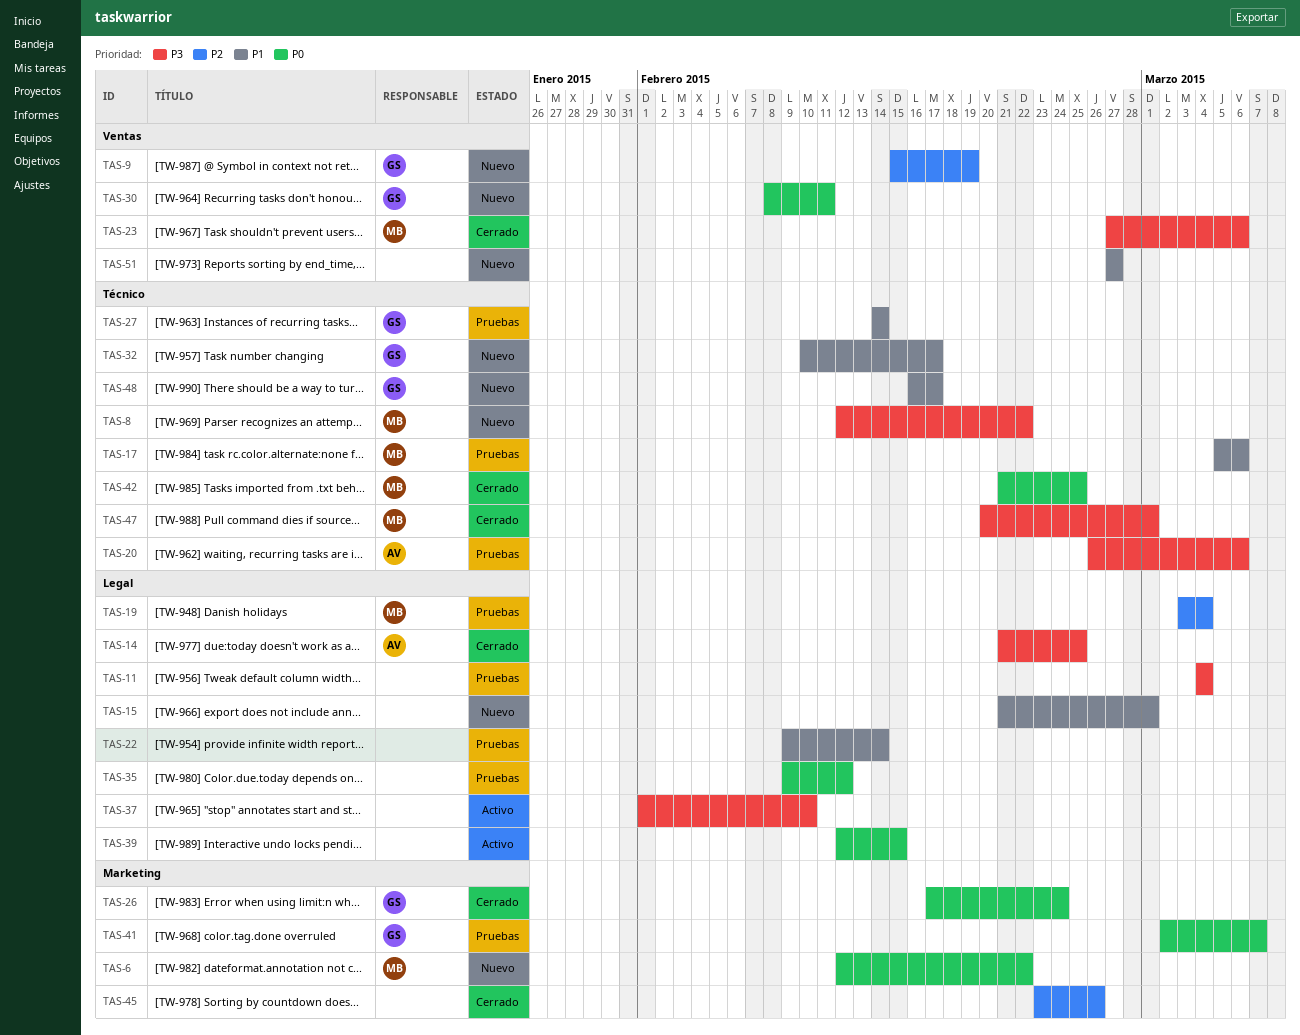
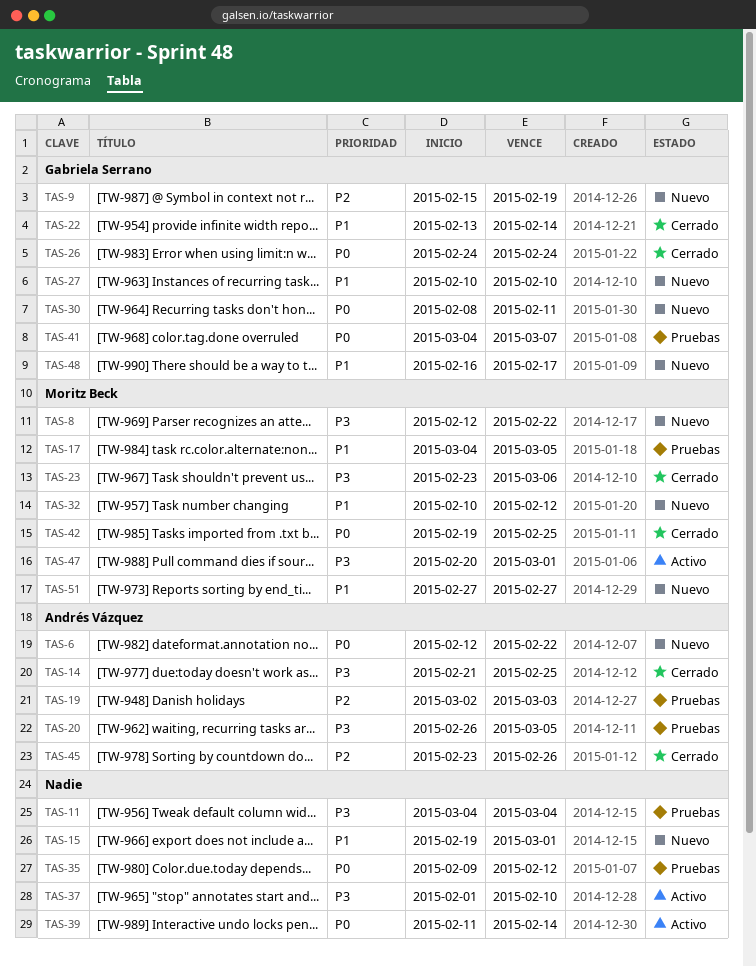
TAS-6, owner: Moritz Beck -> Andrés Vázquez
TAS-15, start: Feb 21 -> Feb 19
TAS-17, start: Mar 5 -> Mar 4
TAS-17, due: Mar 6 -> Mar 5
TAS-19, owner: Moritz Beck -> Andrés Vázquez
TAS-19, start: Mar 3 -> Mar 2
TAS-19, due: Mar 4 -> Mar 3
TAS-20, due: Mar 6 -> Mar 5
TAS-22, status: Pruebas -> Cerrado
TAS-22, owner: none -> Gabriela Serrano
TAS-22, start: Feb 9 -> Feb 13
TAS-23, start: Feb 27 -> Feb 23
TAS-26, start: Feb 17 -> Feb 24
TAS-27, status: Pruebas -> Nuevo
TAS-27, start: Feb 14 -> Feb 10
TAS-27, due: Feb 14 -> Feb 10
TAS-32, owner: Gabriela Serrano -> Moritz Beck
TAS-32, due: Feb 17 -> Feb 12
TAS-39, start: Feb 12 -> Feb 11
TAS-39, due: Feb 15 -> Feb 14
TAS-41, start: Mar 2 -> Mar 4
TAS-42, start: Feb 21 -> Feb 19
TAS-45, owner: none -> Andrés Vázquez
TAS-47, status: Cerrado -> Activo
TAS-51, owner: none -> Moritz Beck

